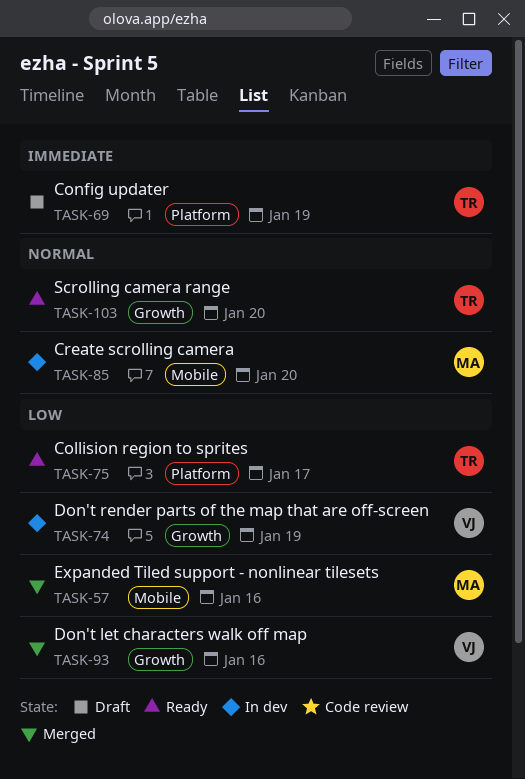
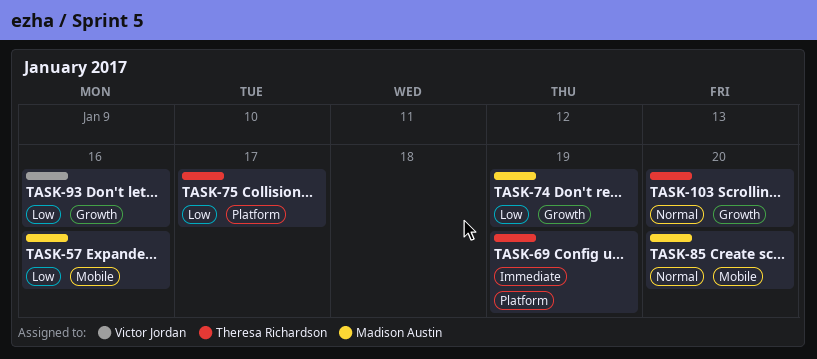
TASK-74, owner: Victor Jordan -> Madison Austin

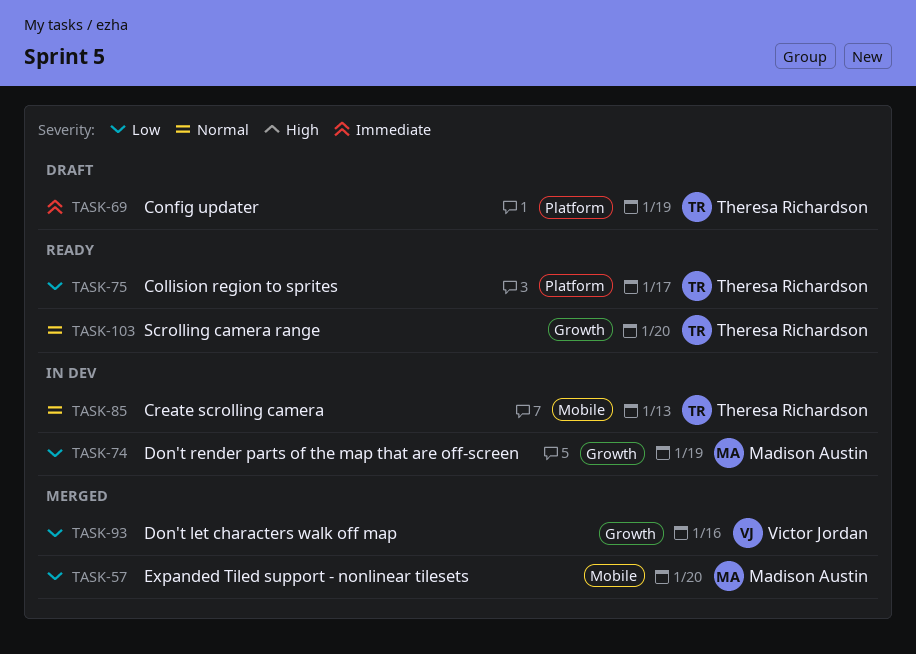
TASK-57, due: Jan 16 -> Jan 20
TASK-85, owner: Madison Austin -> Theresa Richardson
TASK-85, due: Jan 20 -> Jan 13

